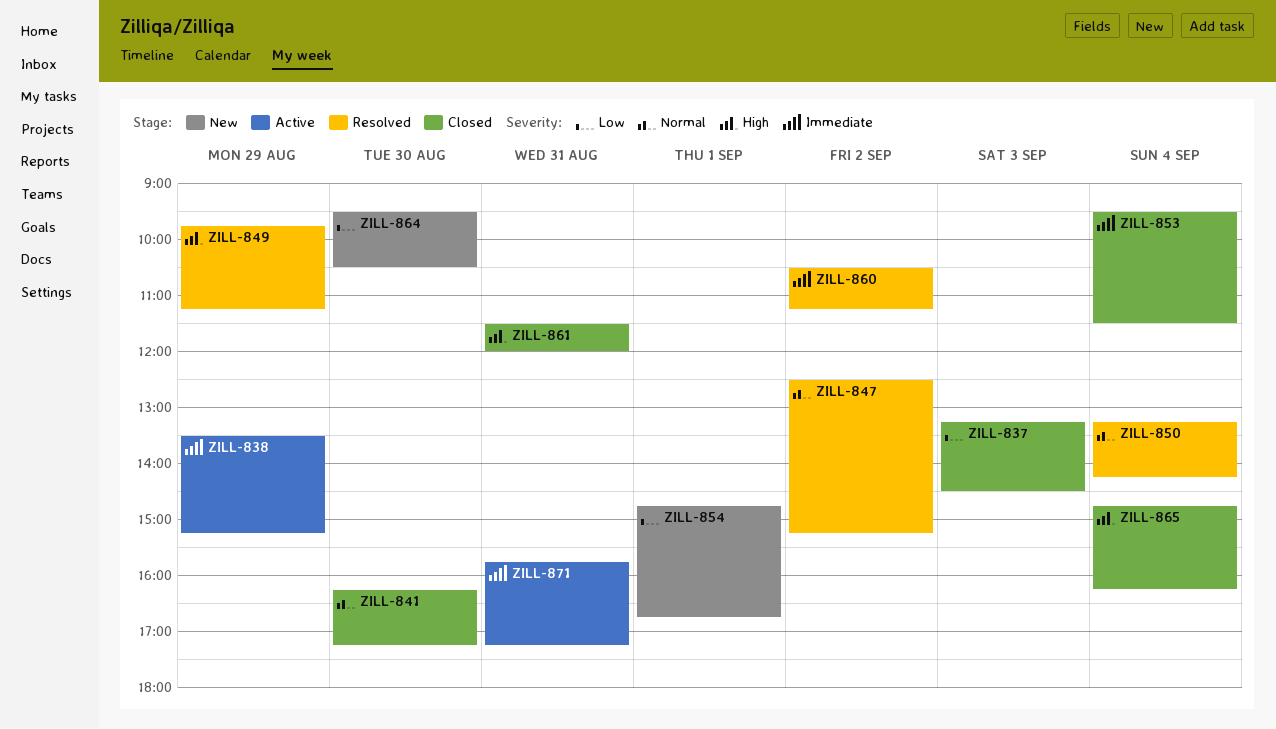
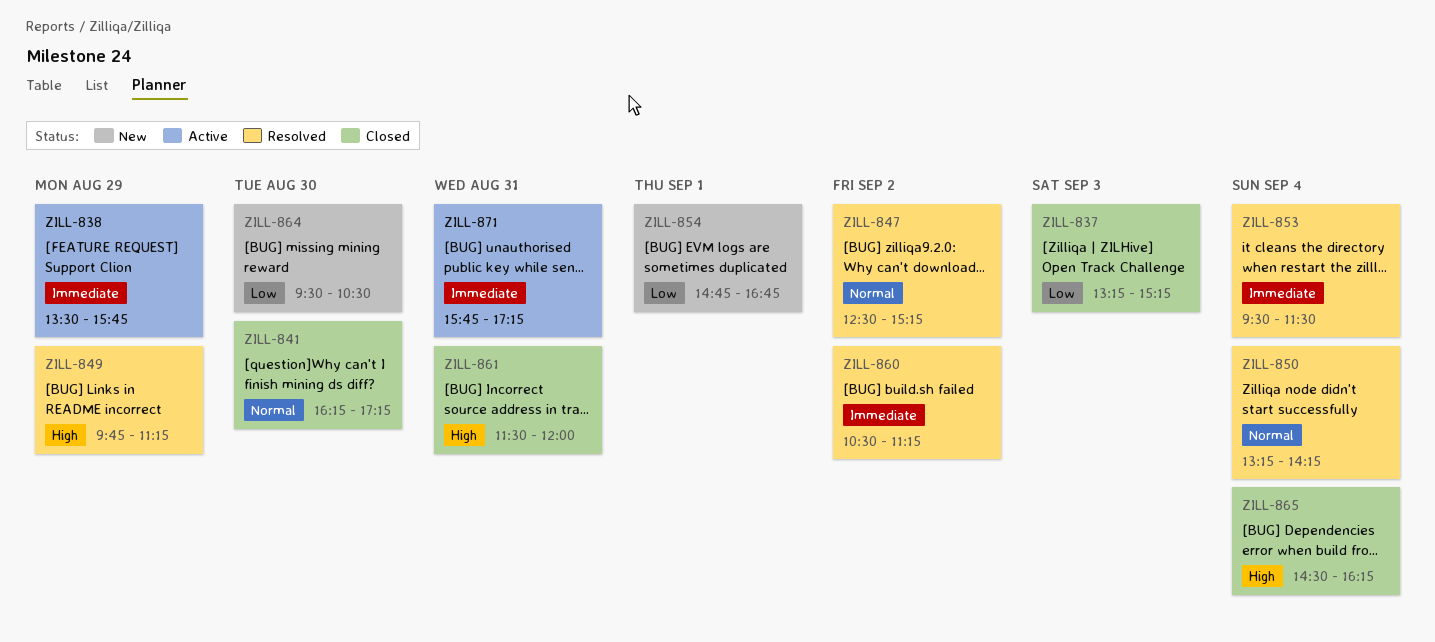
ZILL-837, ends: 14:30 -> 15:15
ZILL-838, ends: 15:15 -> 15:45
ZILL-853, status: Closed -> Resolved
ZILL-865, begins: 14:45 -> 14:30

